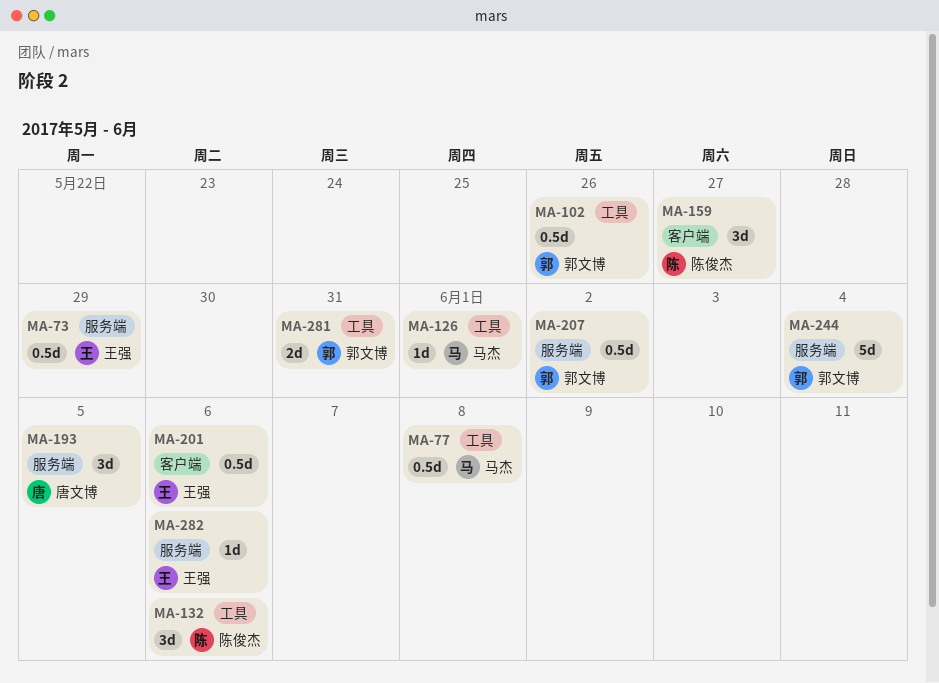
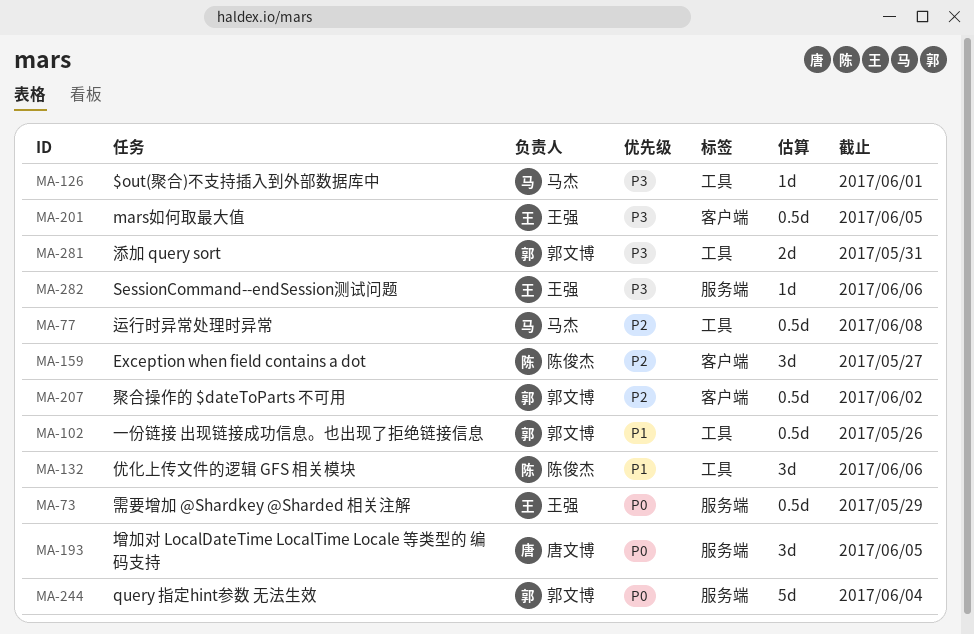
MA-201, due: Jun 6 -> Jun 5
MA-207, label: 服务端 -> 客户端

